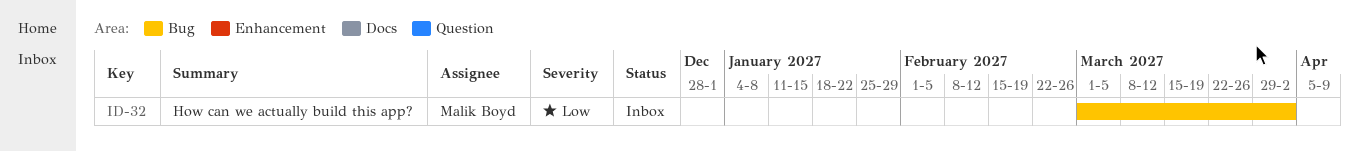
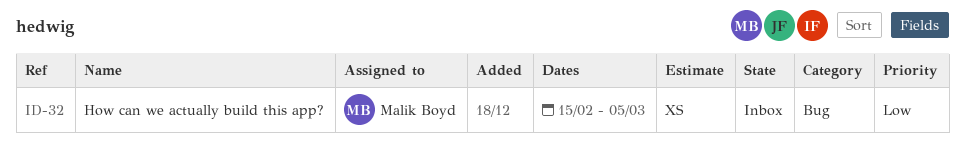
ID-32, start: Mar 1 -> Feb 15
ID-32, due: Apr 2 -> Mar 5

